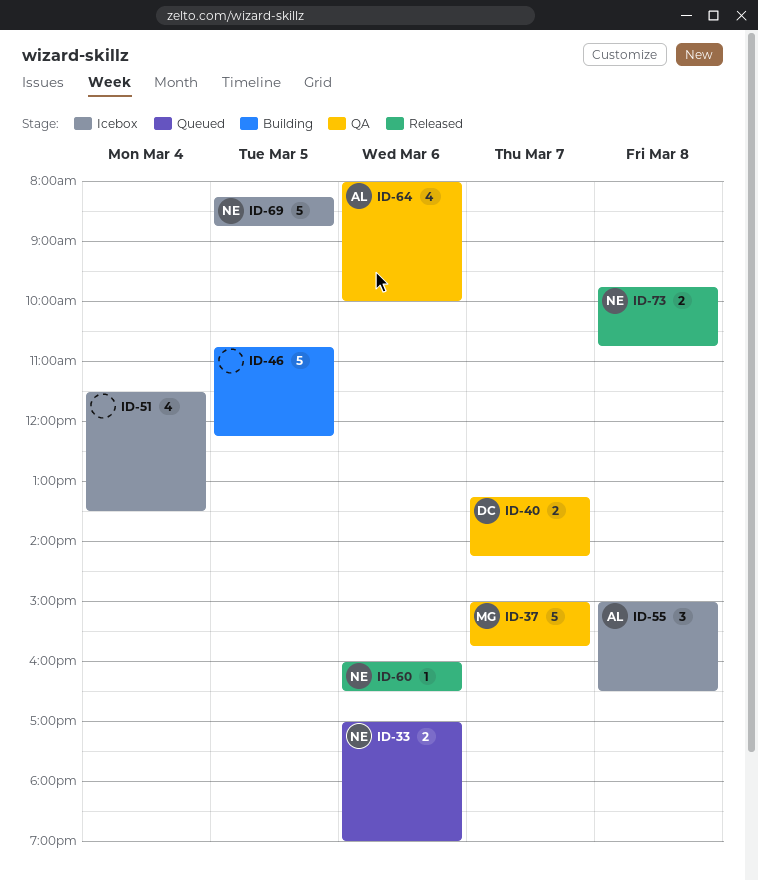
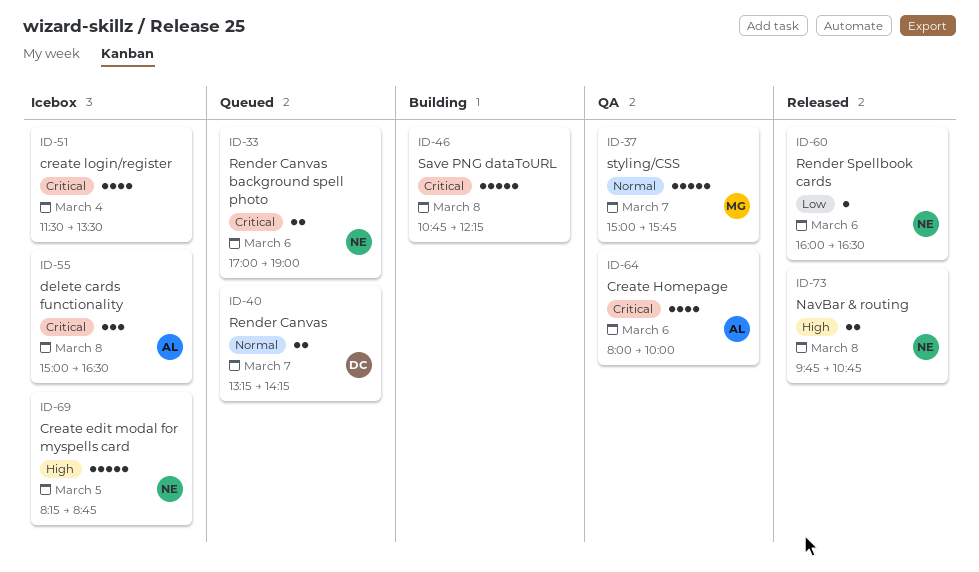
ID-40, status: QA -> Queued
ID-46, day: Mar 5 -> Mar 8

